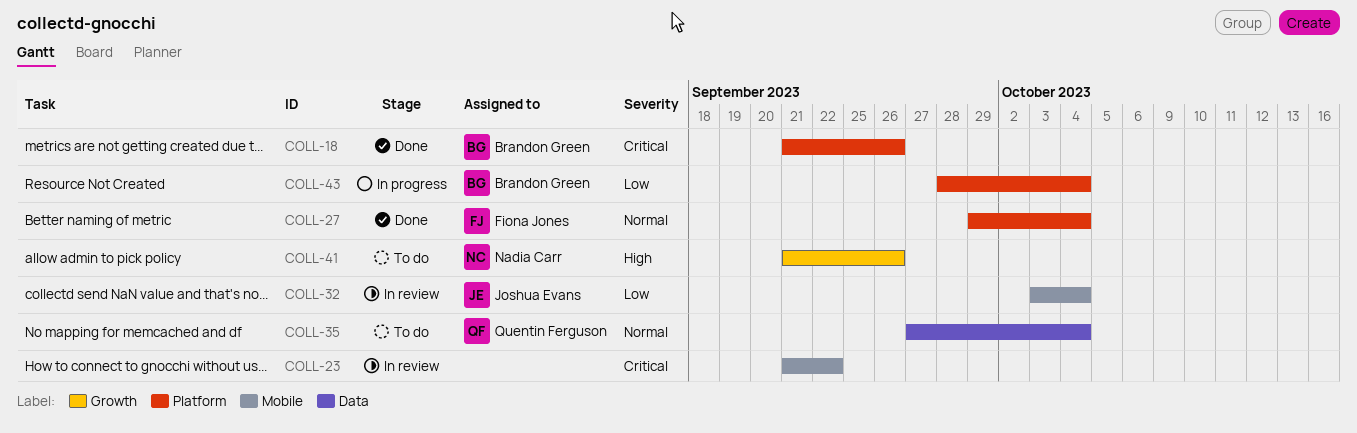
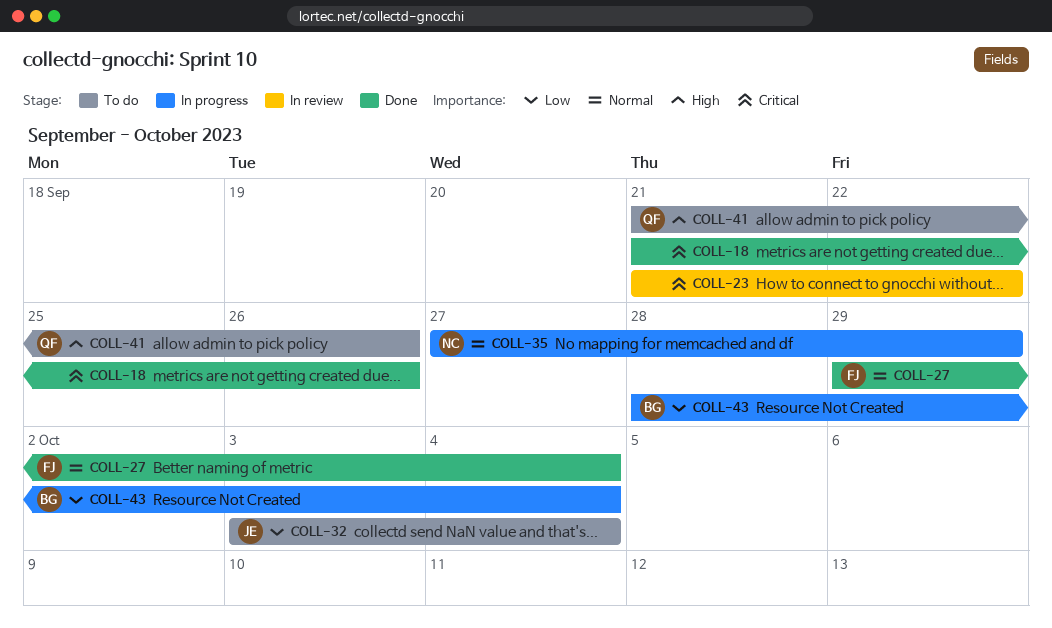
COLL-18, owner: Brandon Green -> none
COLL-32, status: In review -> To do
COLL-35, status: To do -> In progress
COLL-35, owner: Quentin Ferguson -> Nadia Carr
COLL-35, due: Oct 4 -> Sep 29
COLL-41, owner: Nadia Carr -> Quentin Ferguson

